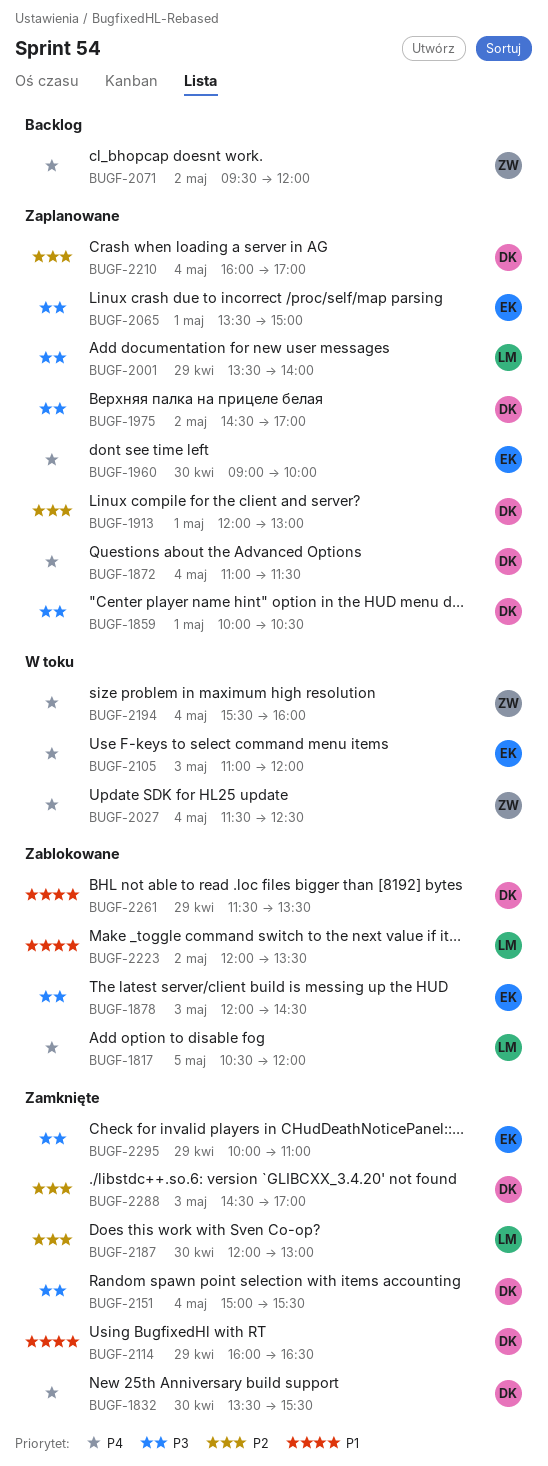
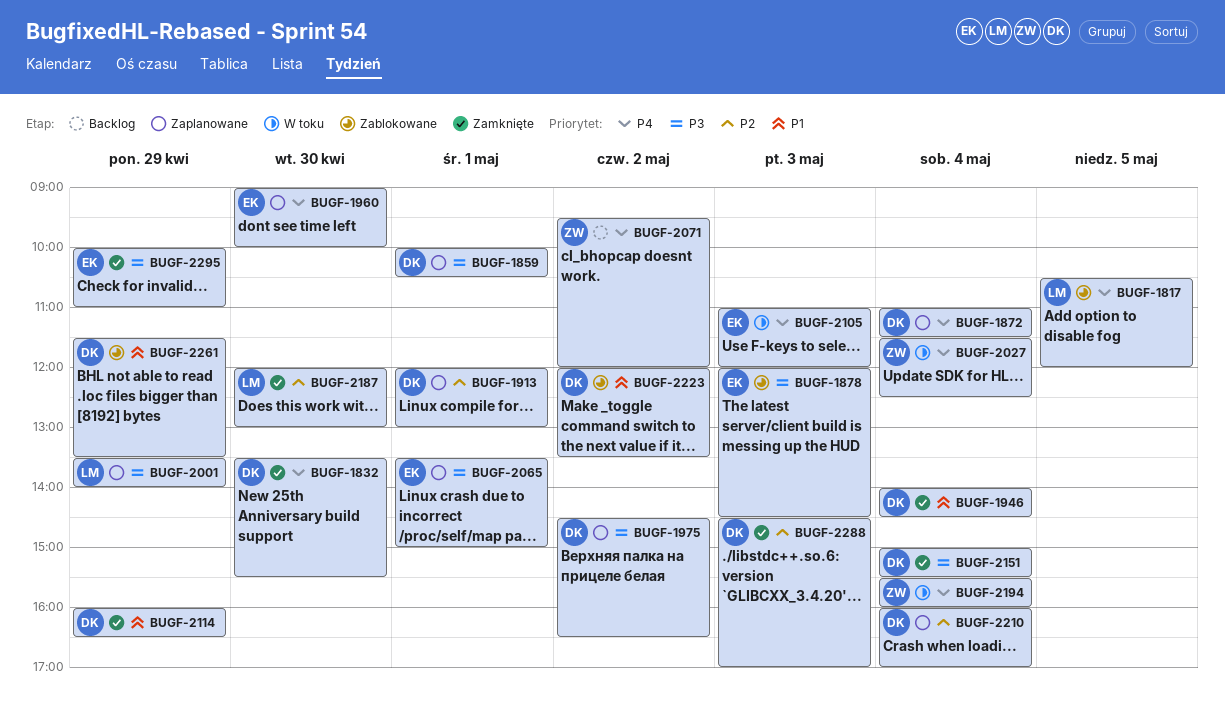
BUGF-1946: none -> present
BUGF-1975, ends: 17:00 -> 16:30
BUGF-2223, owner: LM -> DK

